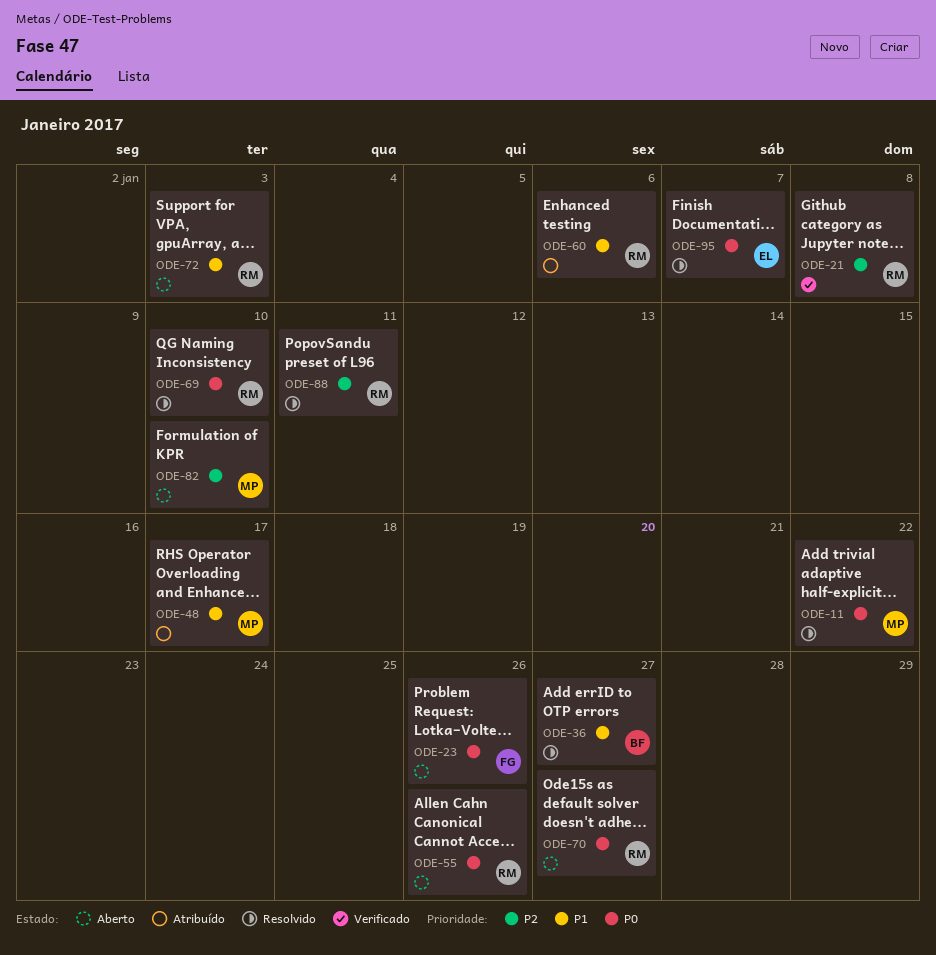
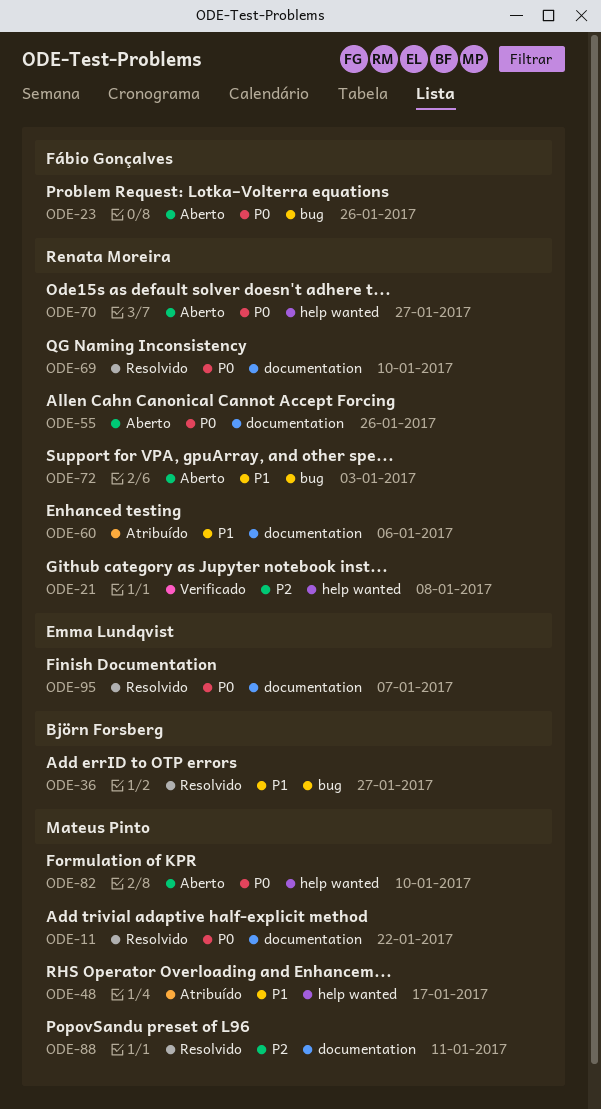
ODE-82, priority: P2 -> P0
ODE-88, owner: Renata Moreira -> Mateus Pinto

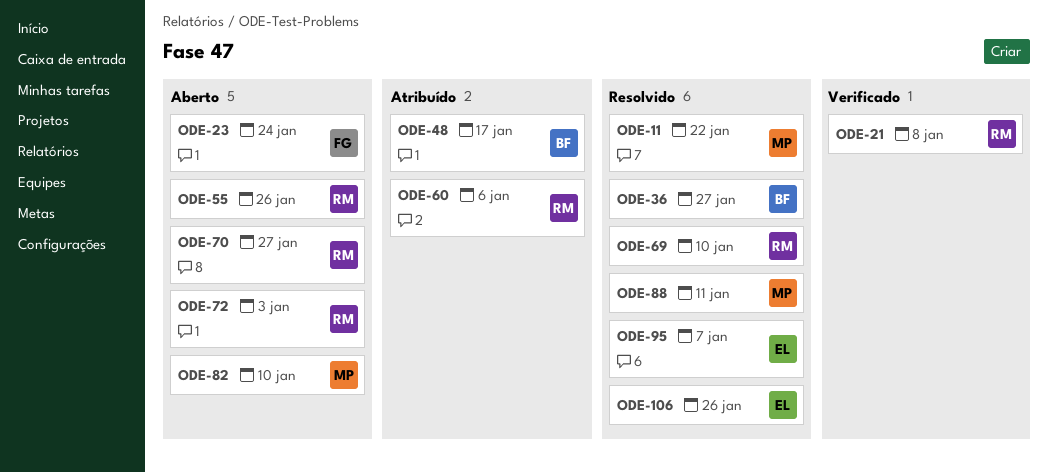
ODE-23, due: Jan 26 -> Jan 24
ODE-48, owner: Mateus Pinto -> Björn Forsberg
ODE-106: none -> present

